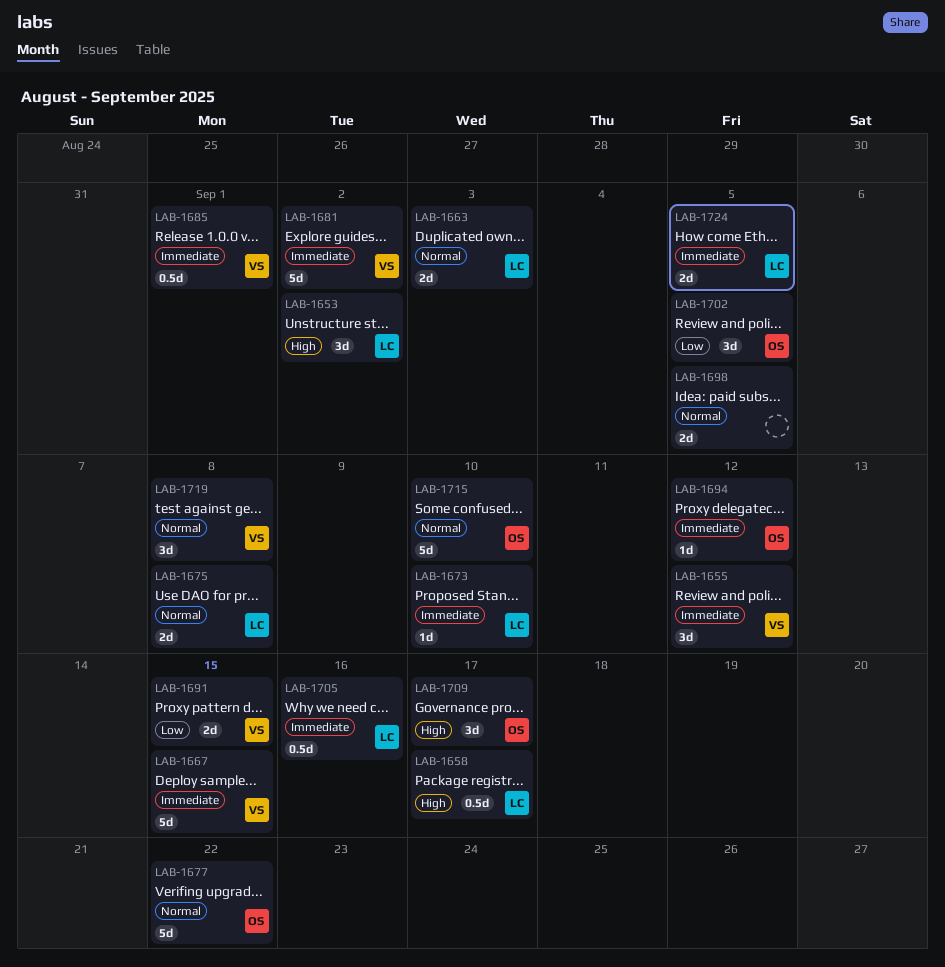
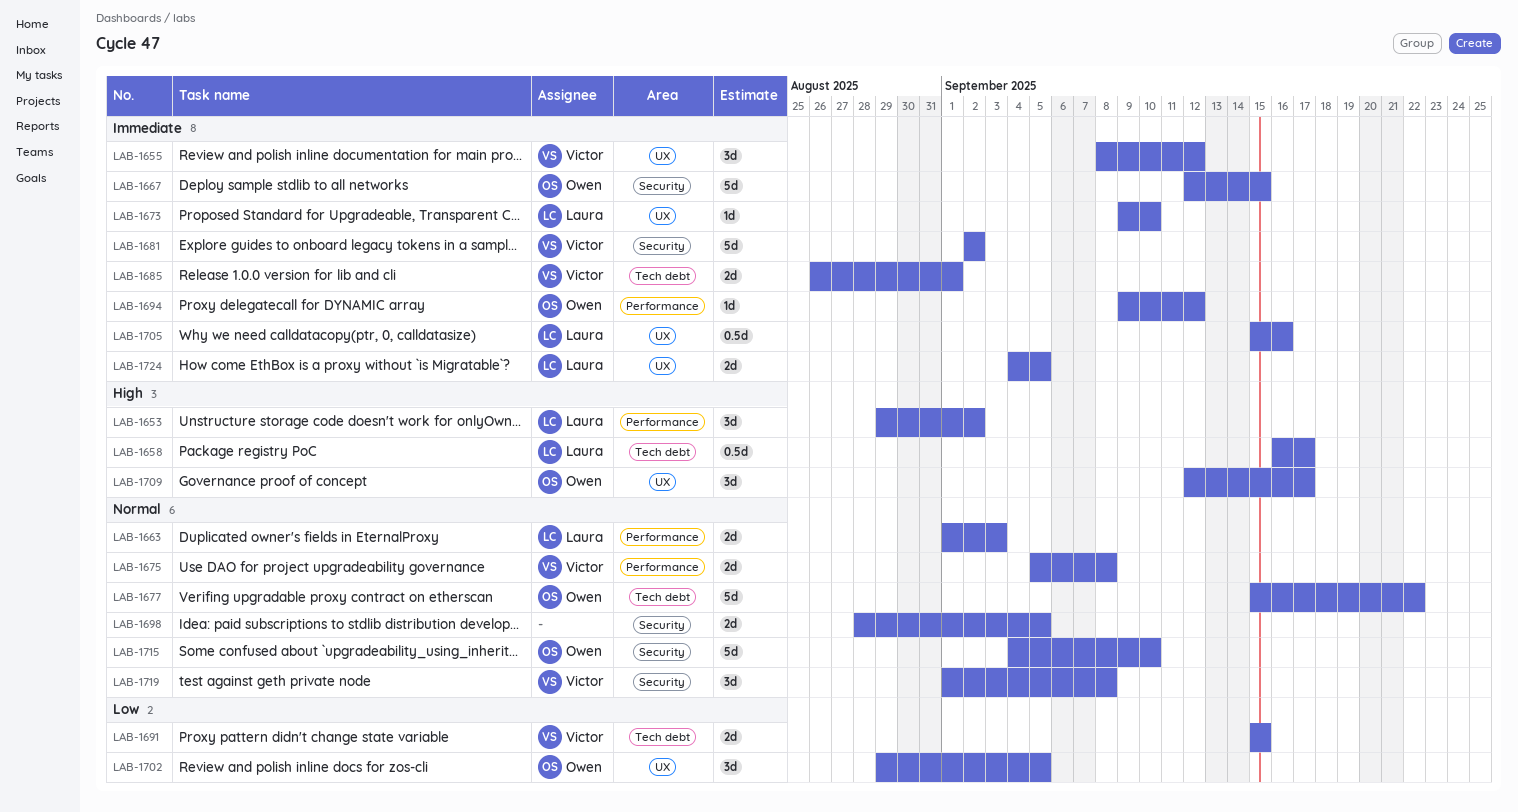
LAB-1667, owner: Victor -> Owen
LAB-1675, owner: Laura -> Victor
LAB-1685, estimate: 0.5d -> 2d

